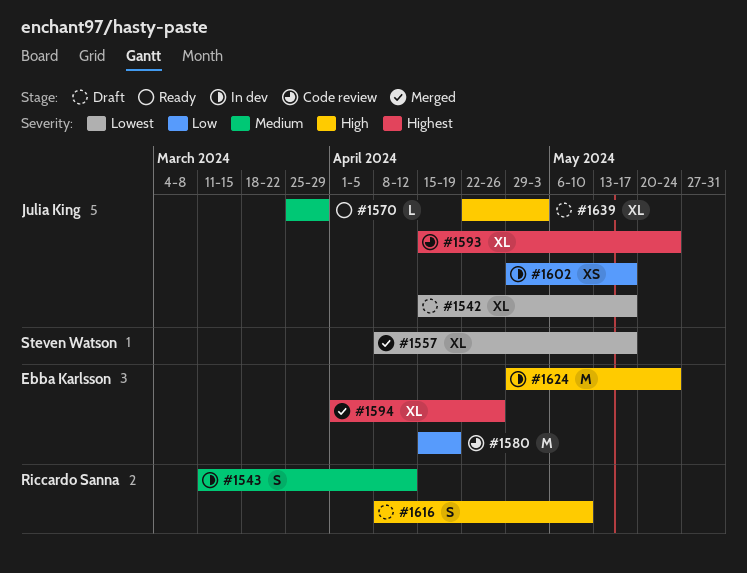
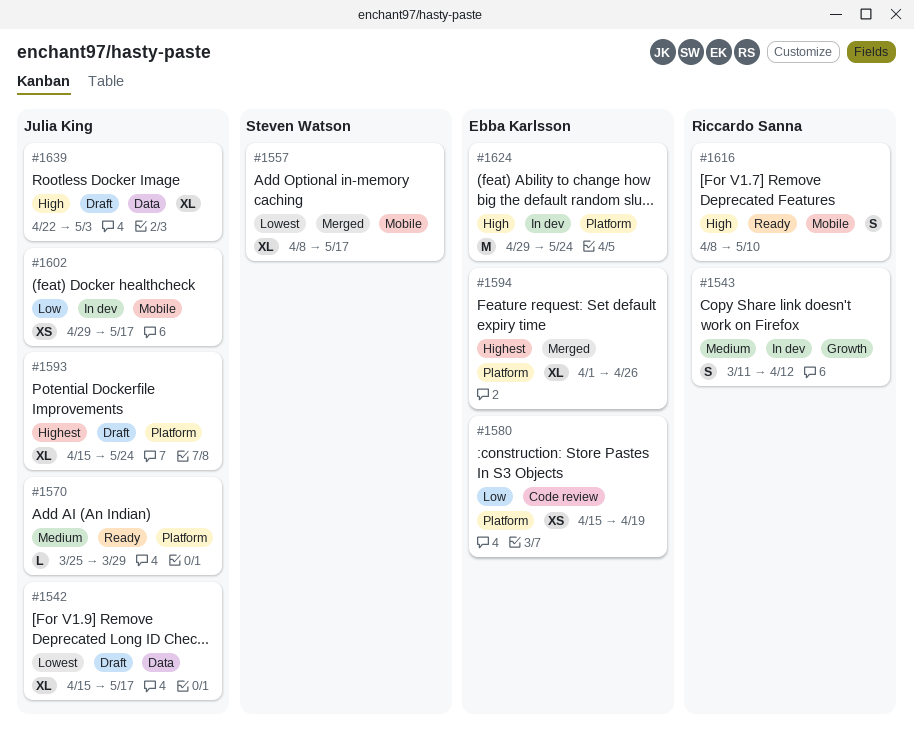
#1580, estimate: M -> XS
#1593, status: Code review -> Draft
#1616, status: Draft -> Ready

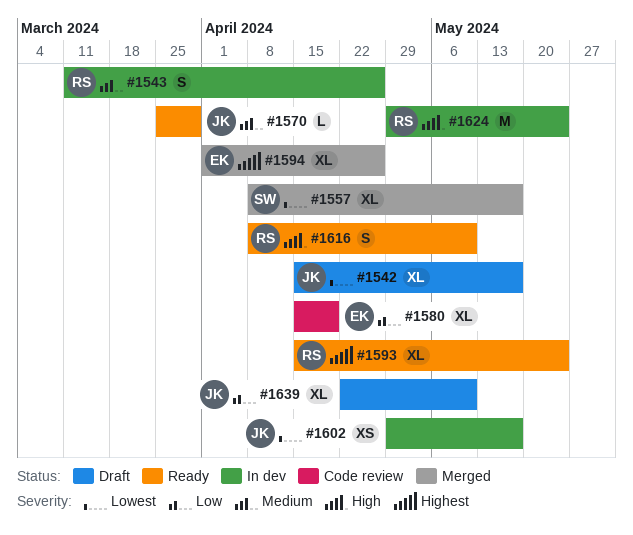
#1543, due: Apr 12 -> Apr 26
#1580, estimate: XS -> XL
#1593, status: Draft -> Ready
#1593, owner: Julia King -> Riccardo Sanna
#1602, priority: Low -> Lowest
#1624, owner: Ebba Karlsson -> Riccardo Sanna
#1639, priority: High -> Low
#1639, due: May 3 -> May 10

